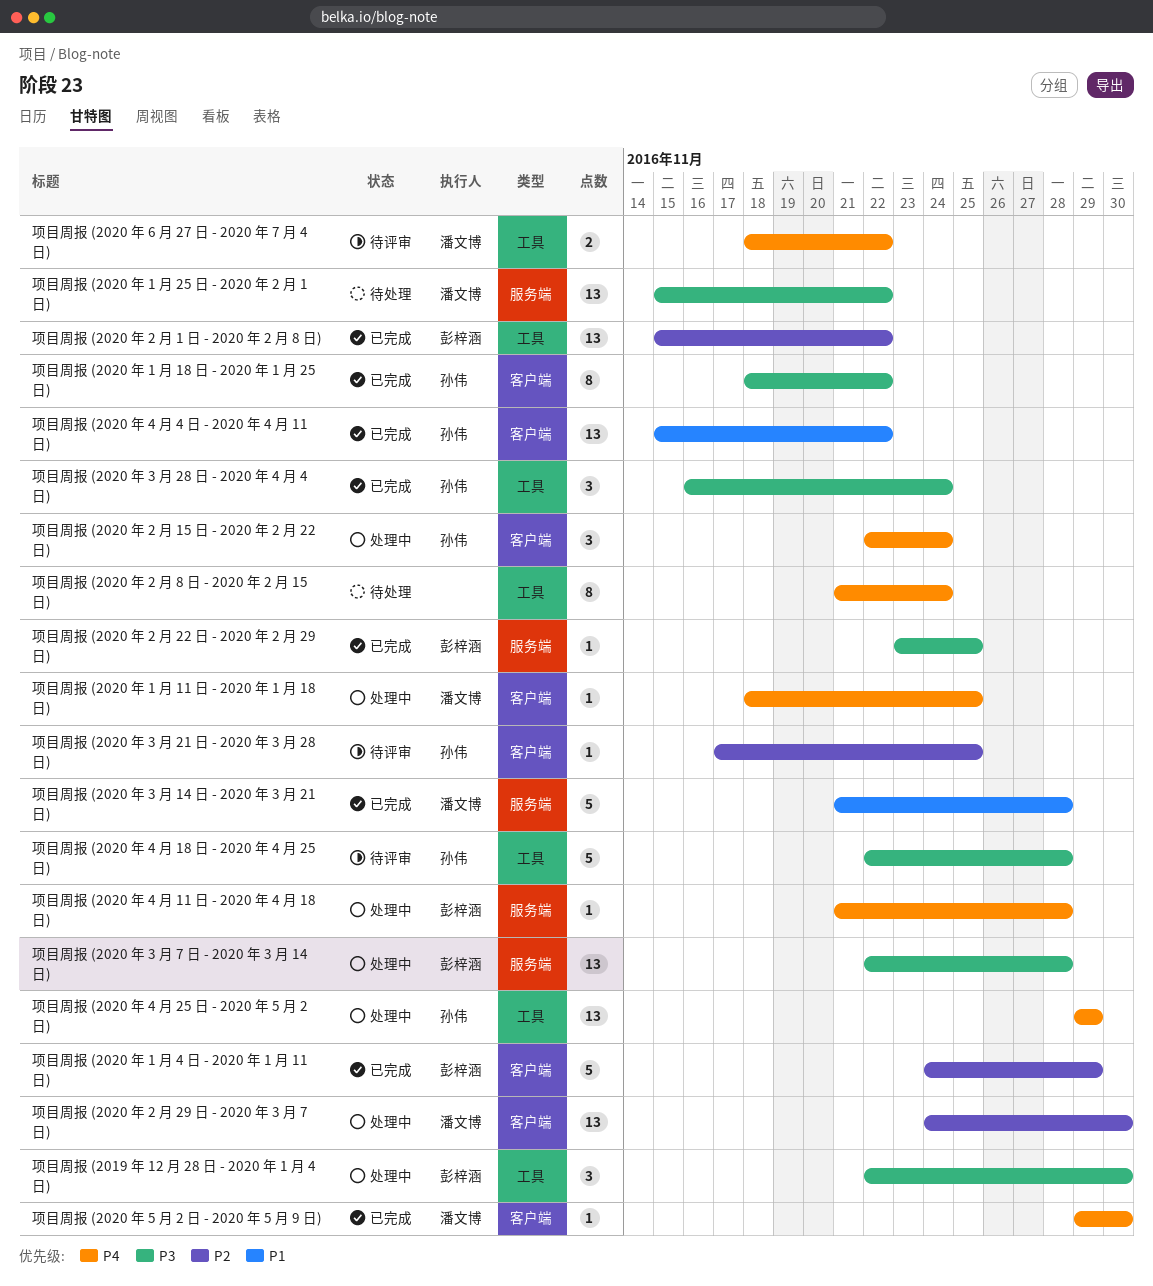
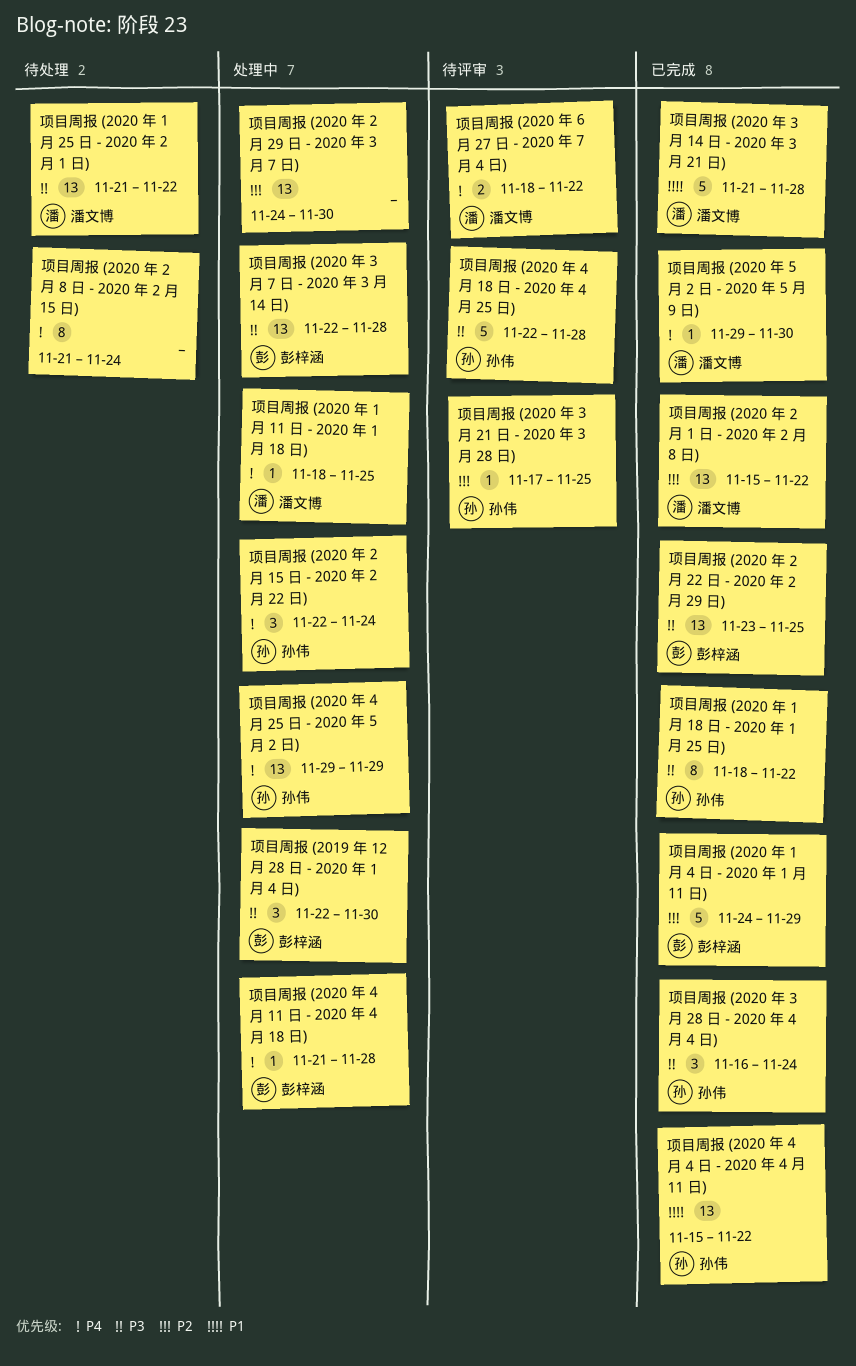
项目周报 (2020 年 1 月 25 日 - 2020 年 2 月 1 日), start: Nov 15 -> Nov 21
项目周报 (2020 年 2 月 1 日 - 2020 年 2 月 8 日), owner: 彭梓涵 -> 潘文博
项目周报 (2020 年 2 月 22 日 - 2020 年 2 月 29 日), estimate: 1 -> 13
项目周报 (2020 年 2 月 29 日 - 2020 年 3 月 7 日), owner: 潘文博 -> none

